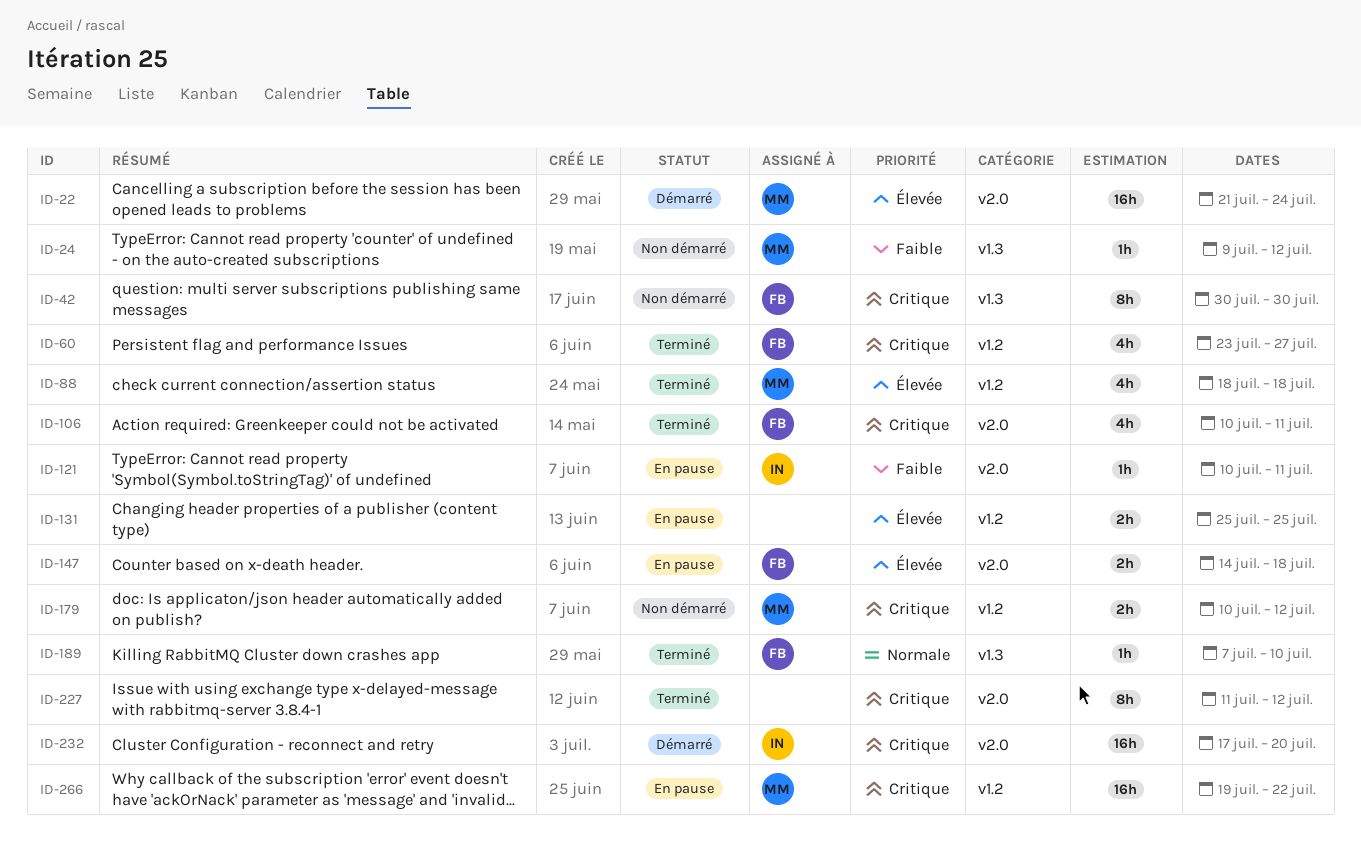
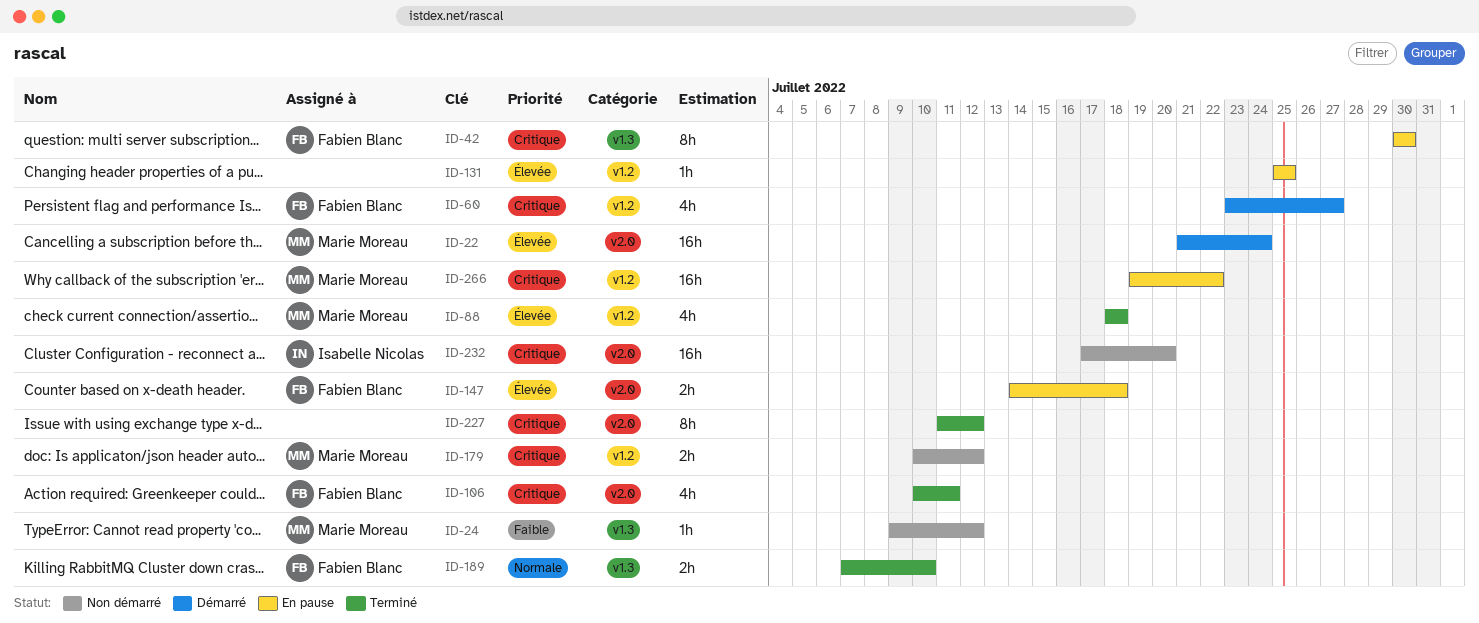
ID-42, status: Non démarré -> En pause
ID-60, status: Terminé -> Démarré
ID-121: present -> none
ID-131, estimate: 2h -> 1h
ID-189, estimate: 1h -> 2h
ID-232, status: Démarré -> Non démarré

